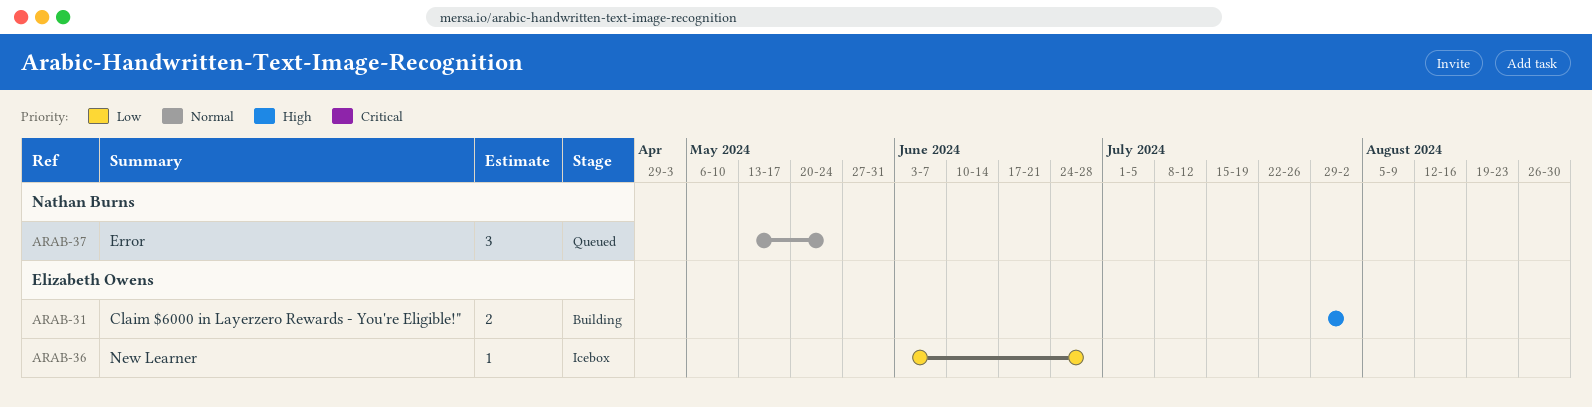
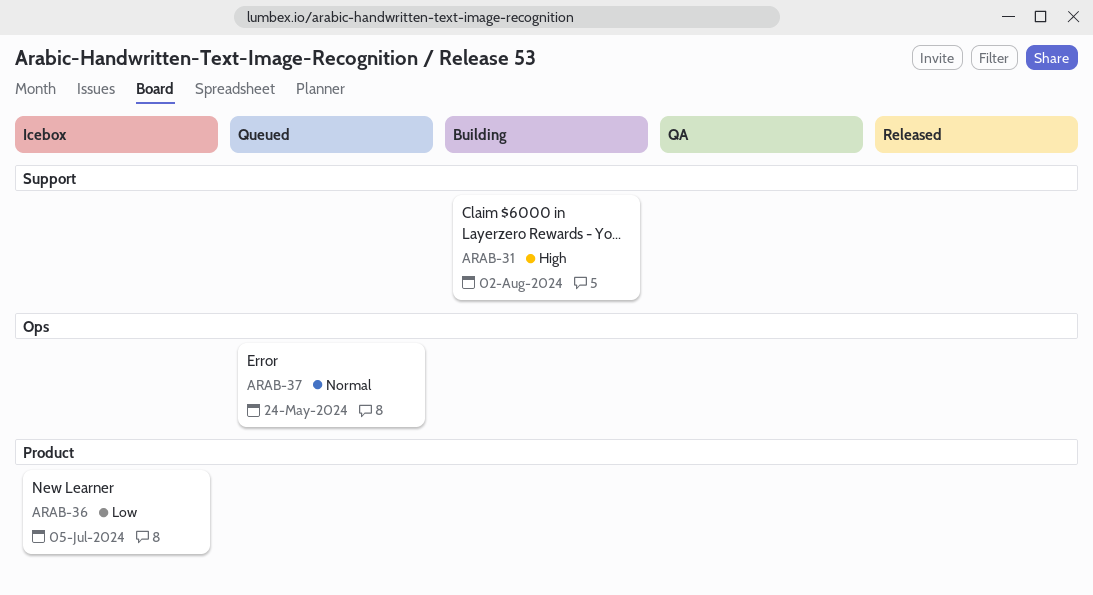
ARAB-36, due: Jun 28 -> Jul 5

